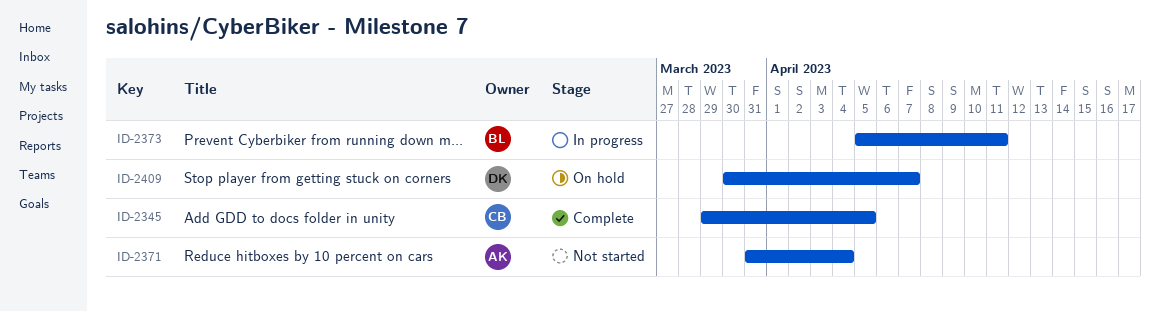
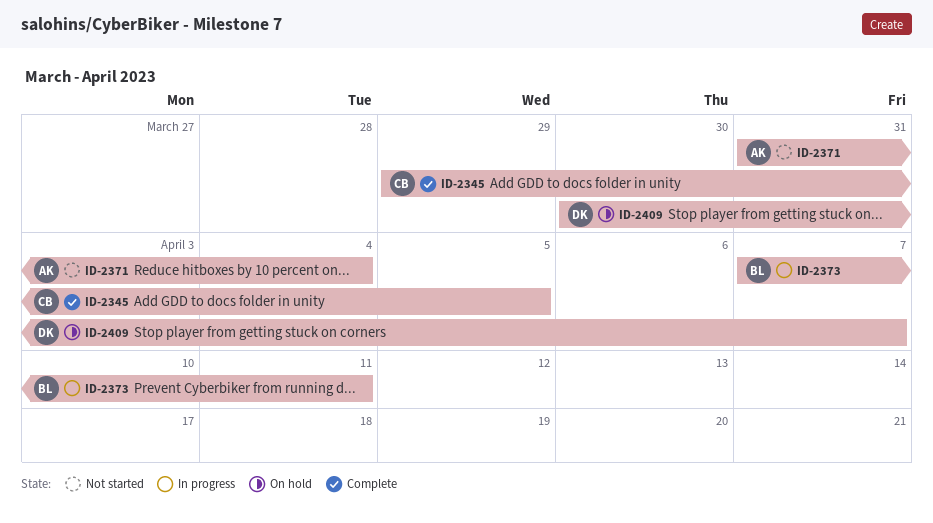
ID-2373, start: Apr 5 -> Apr 7

